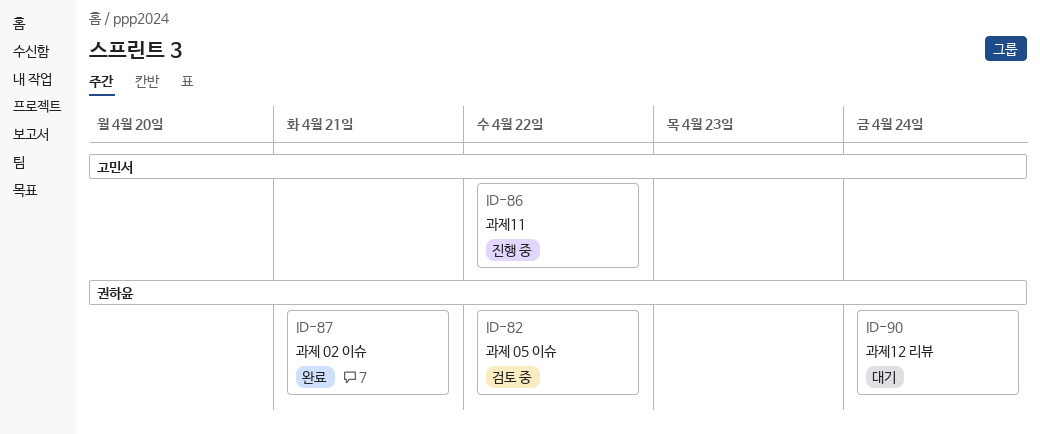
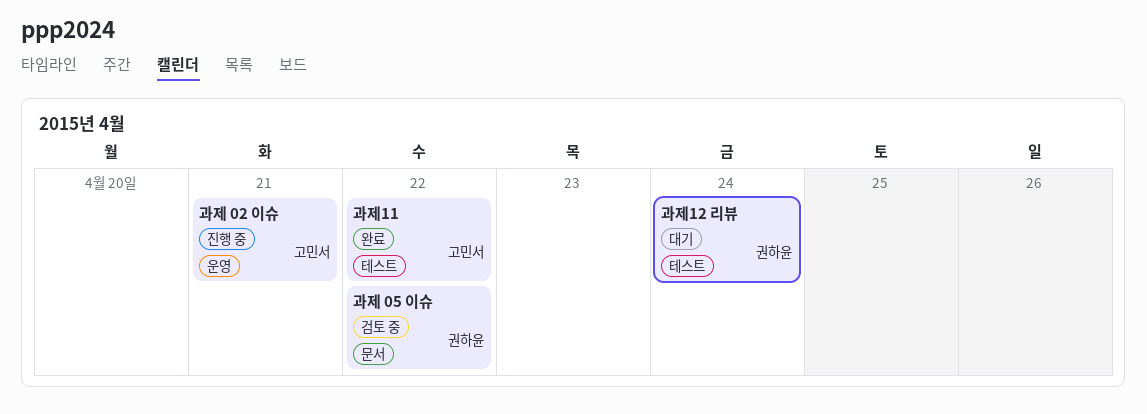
과제 02 이슈, status: 완료 -> 진행 중
과제 02 이슈, owner: 권하윤 -> 고민서
과제11, status: 진행 중 -> 완료

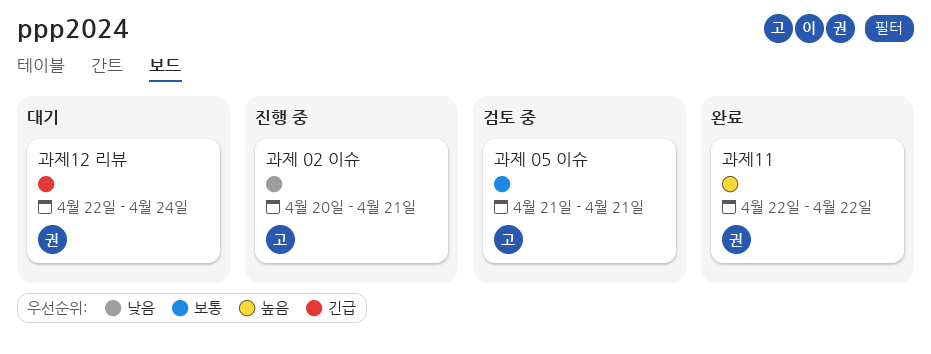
과제 05 이슈, owner: 권하윤 -> 고민서
과제 05 이슈, due: Apr 22 -> Apr 21
과제11, owner: 고민서 -> 권하윤

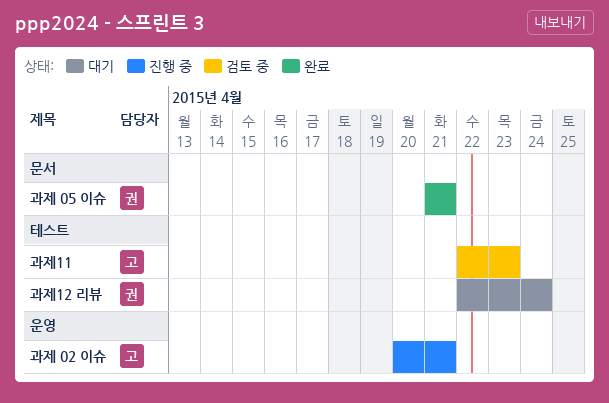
과제 05 이슈, status: 검토 중 -> 완료
과제 05 이슈, owner: 고 -> 권
과제11, status: 완료 -> 검토 중
과제11, owner: 권 -> 고
과제11, due: Apr 22 -> Apr 23

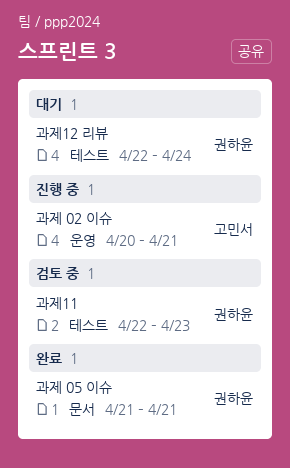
과제11, owner: 고민서 -> 권하윤

